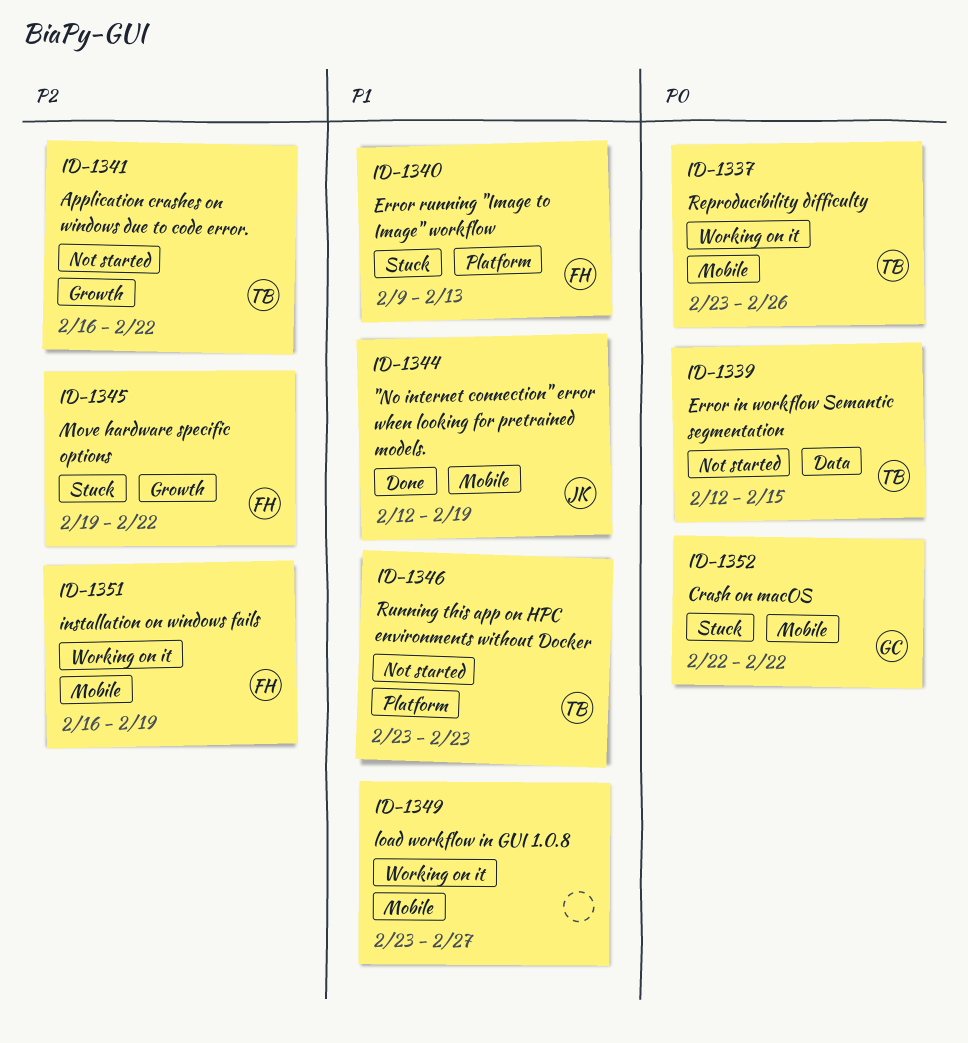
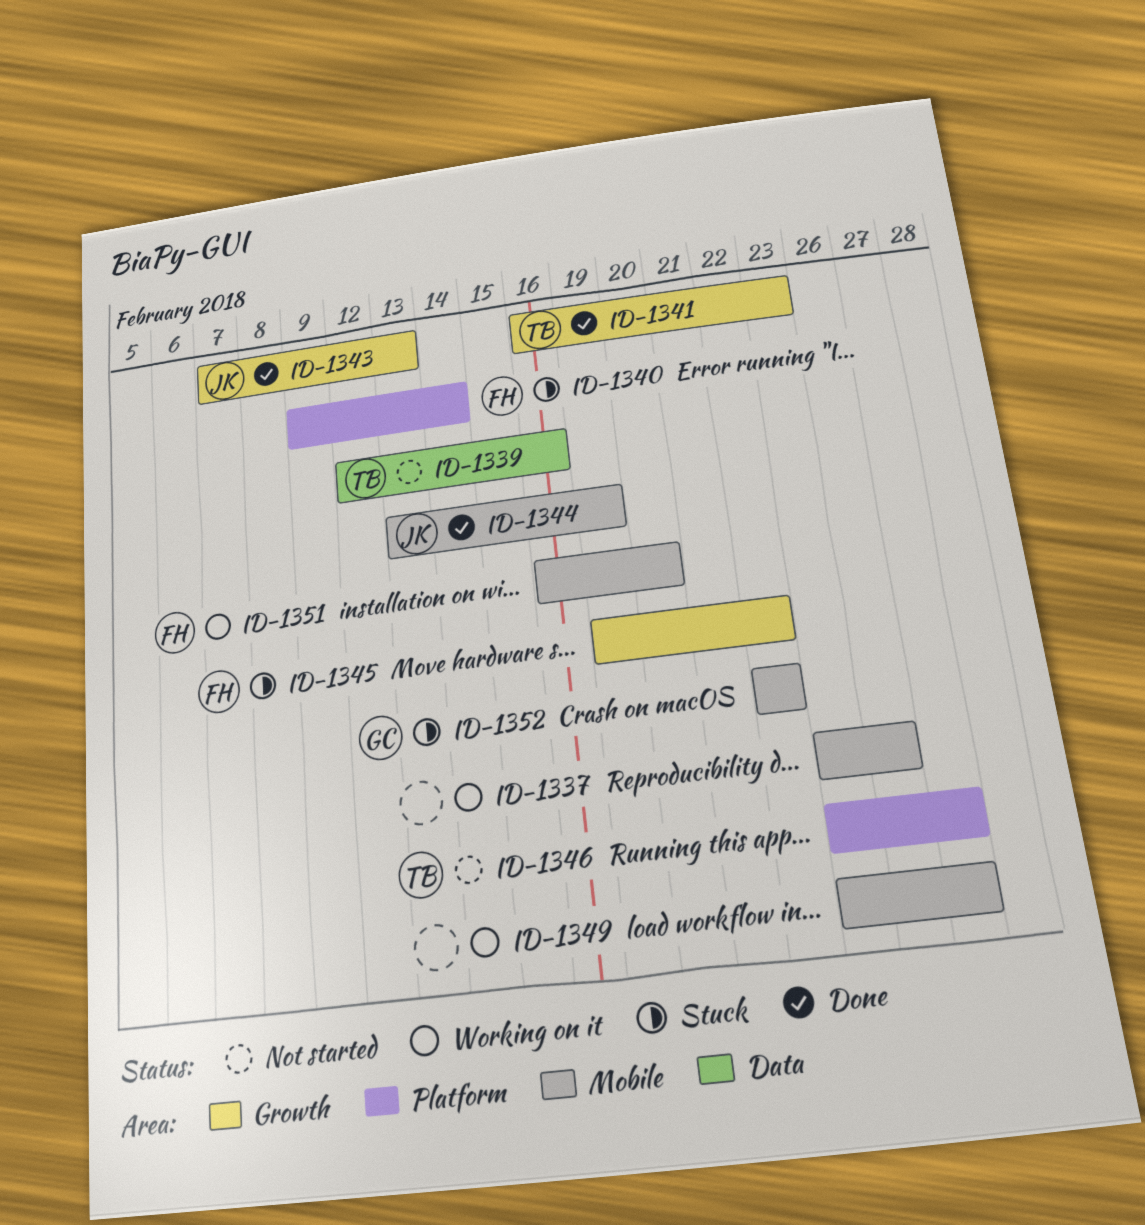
ID-1337, owner: TB -> none
ID-1339, due: Feb 15 -> Feb 16
ID-1340, due: Feb 13 -> Feb 14
ID-1341, status: Not started -> Done
ID-1341, due: Feb 22 -> Feb 23
ID-1343: none -> present
ID-1344, start: Feb 12 -> Feb 13
ID-1346, due: Feb 23 -> Feb 27
ID-1351, due: Feb 19 -> Feb 20

